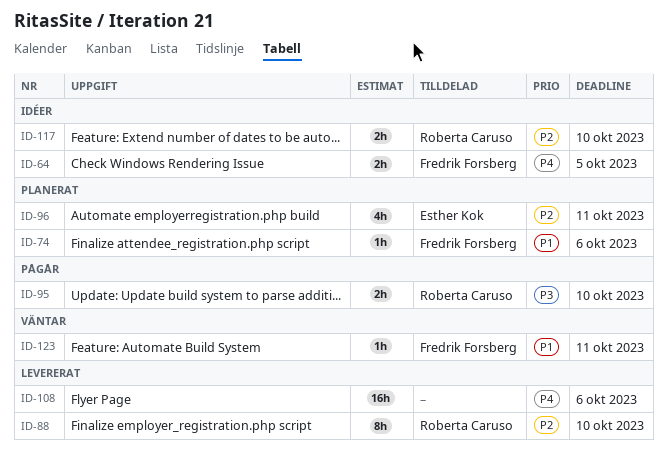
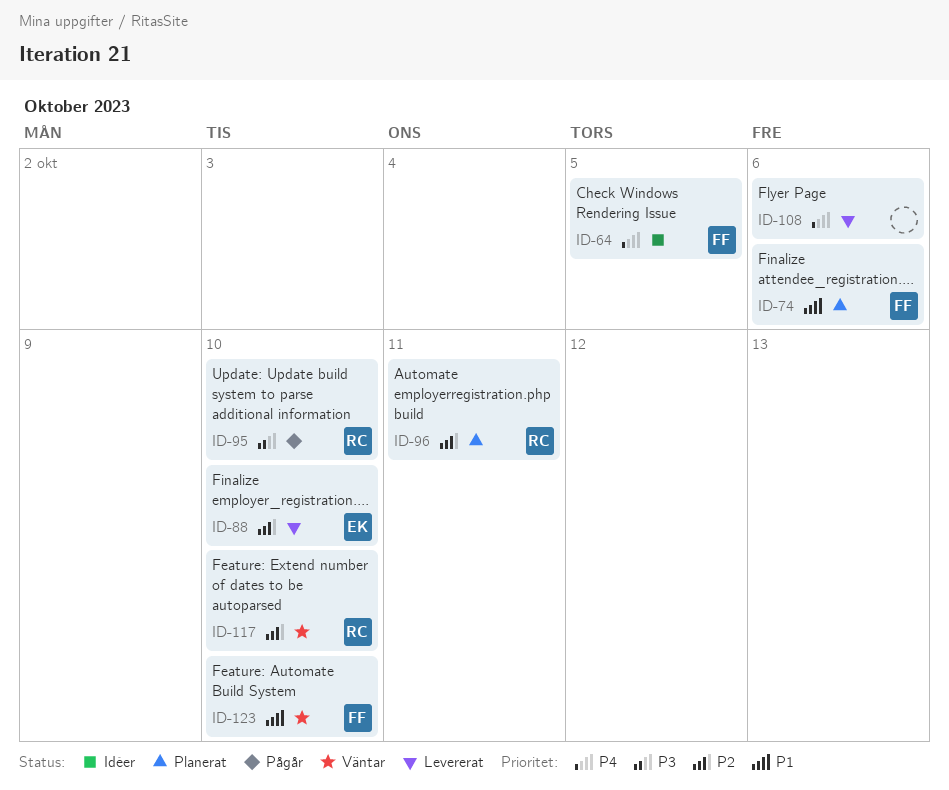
ID-88, owner: Roberta Caruso -> Esther Kok
ID-96, owner: Esther Kok -> Roberta Caruso
ID-117, status: Idéer -> Väntar
ID-123, due: Oct 11 -> Oct 10

